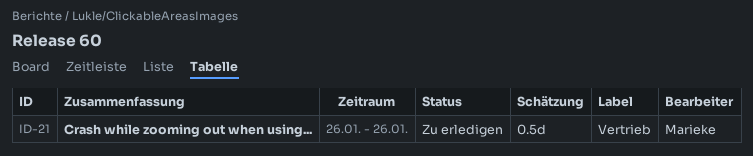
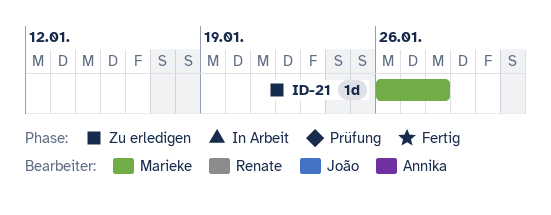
ID-21, estimate: 0.5d -> 1d
ID-21, due: Jan 26 -> Jan 28

